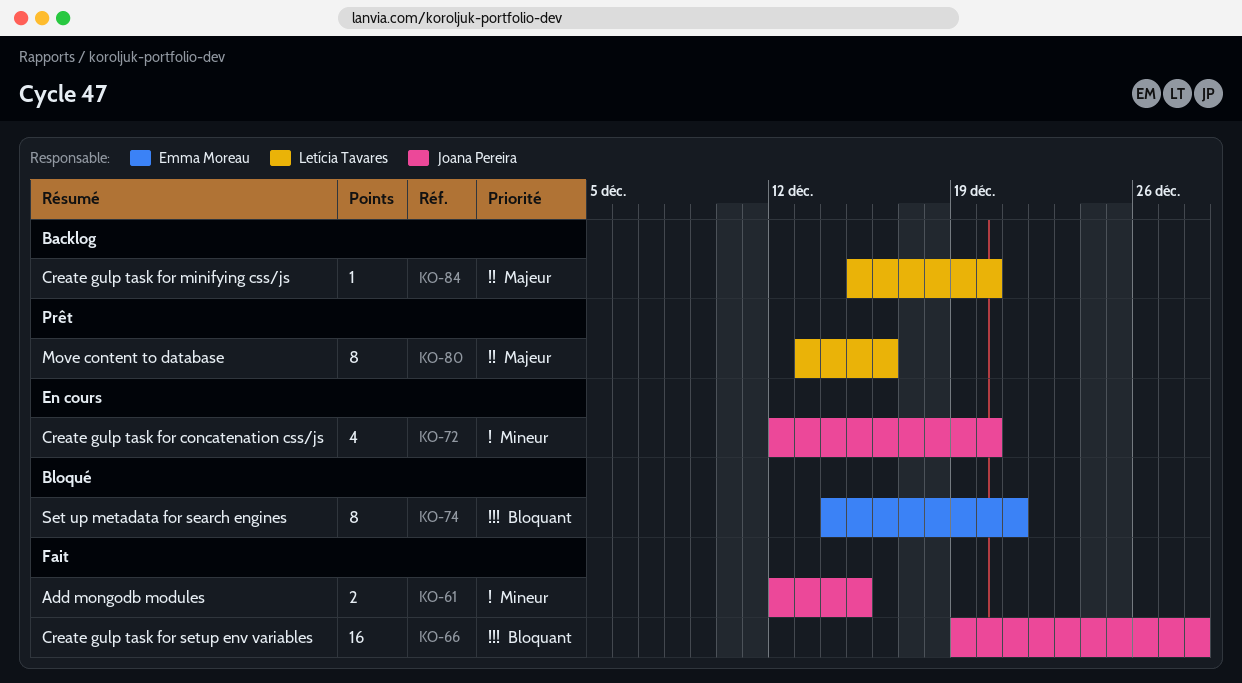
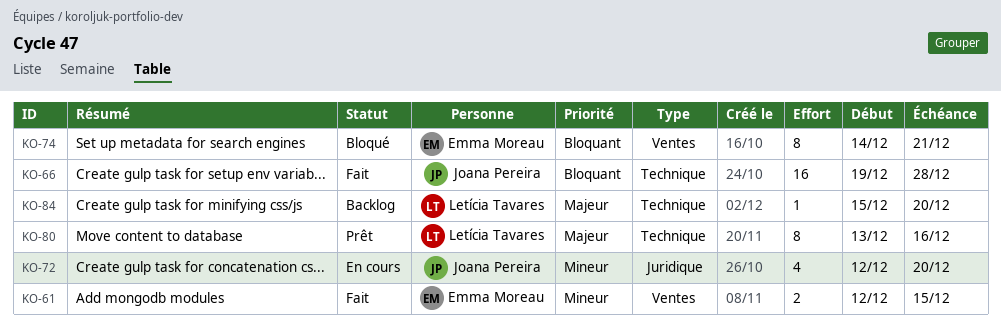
KO-61, owner: Joana Pereira -> Emma Moreau

